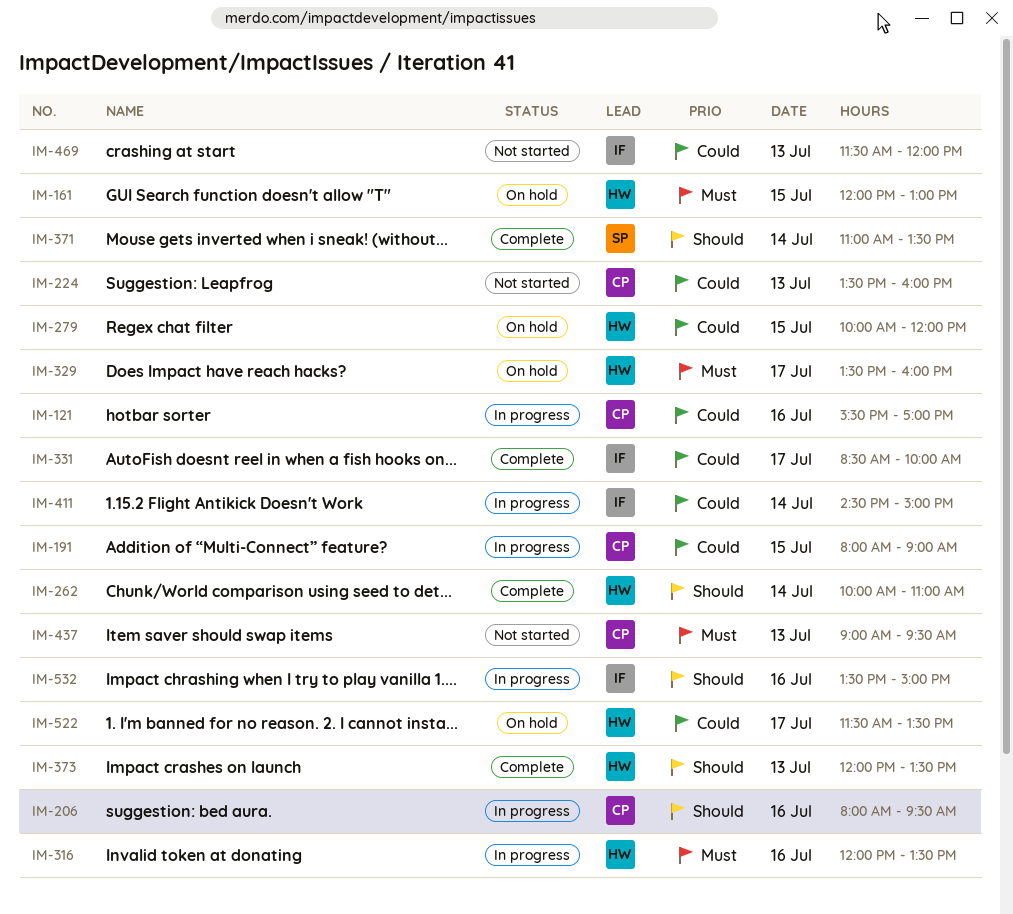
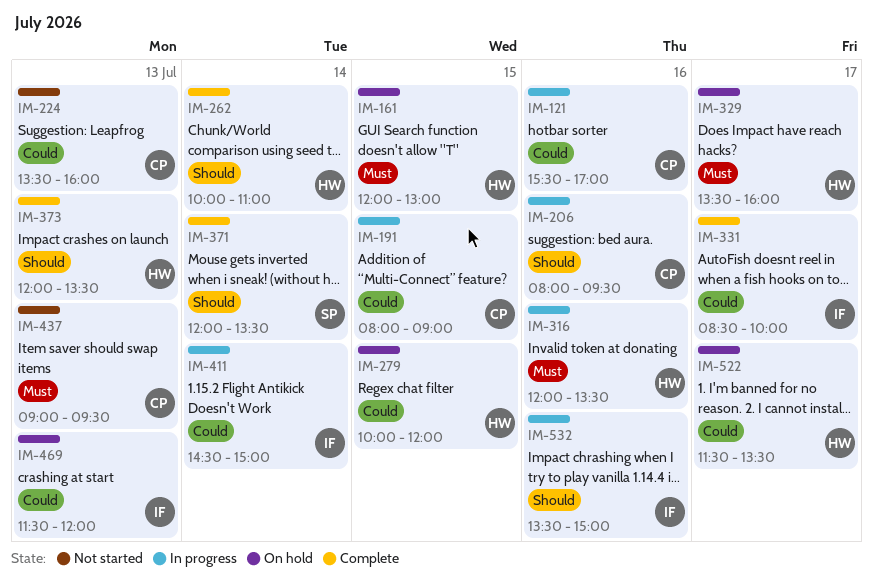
IM-371, begins: 11:00 -> 12:00
IM-469, status: Not started -> On hold

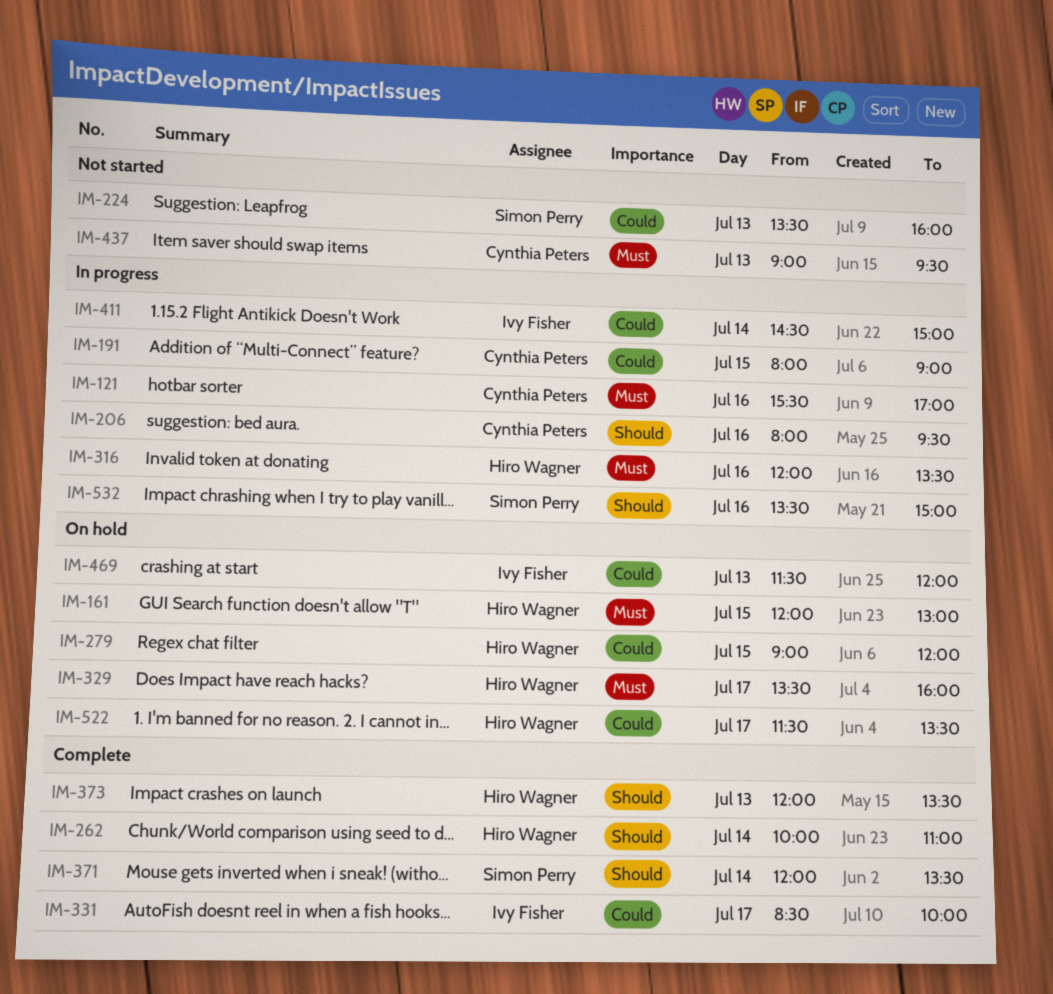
IM-121, priority: Could -> Must
IM-224, owner: Cynthia Peters -> Simon Perry
IM-279, begins: 10:00 -> 09:00
IM-532, owner: Ivy Fisher -> Simon Perry

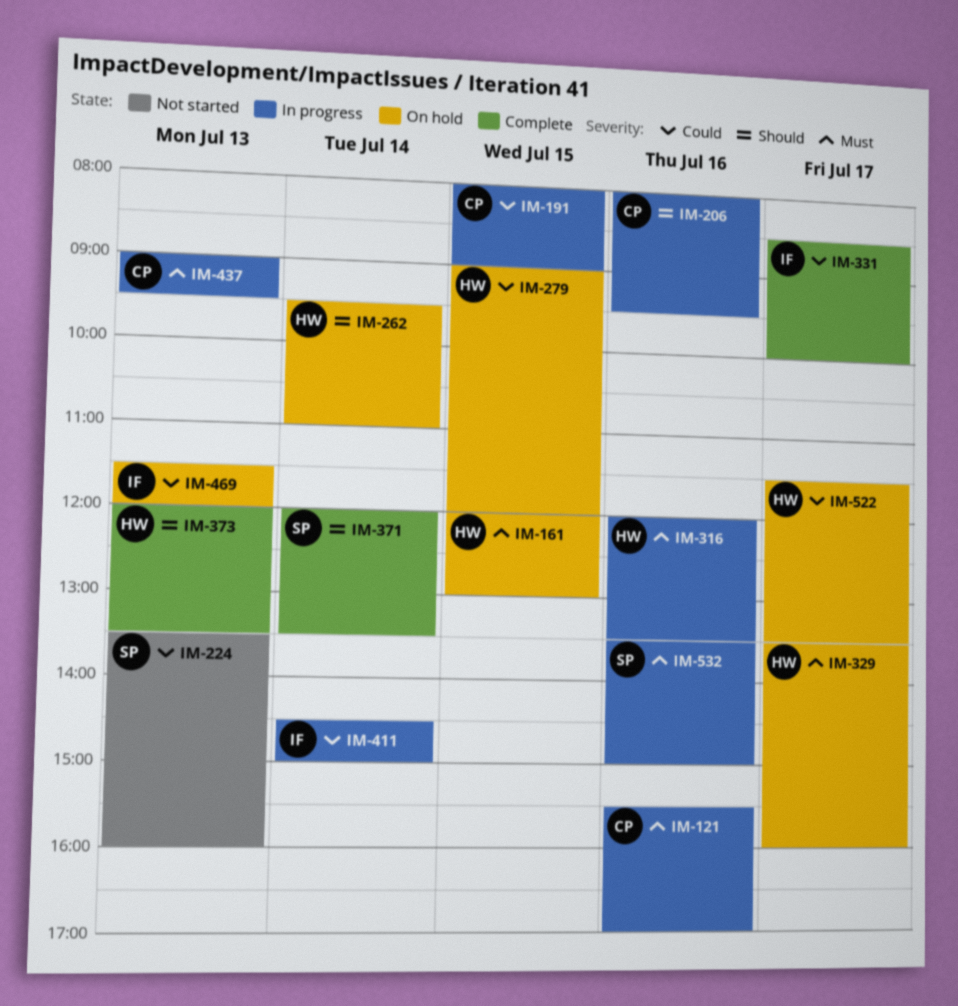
IM-262, status: Complete -> On hold
IM-262, begins: 10:00 -> 09:30
IM-437, status: Not started -> In progress
IM-532, priority: Should -> Must

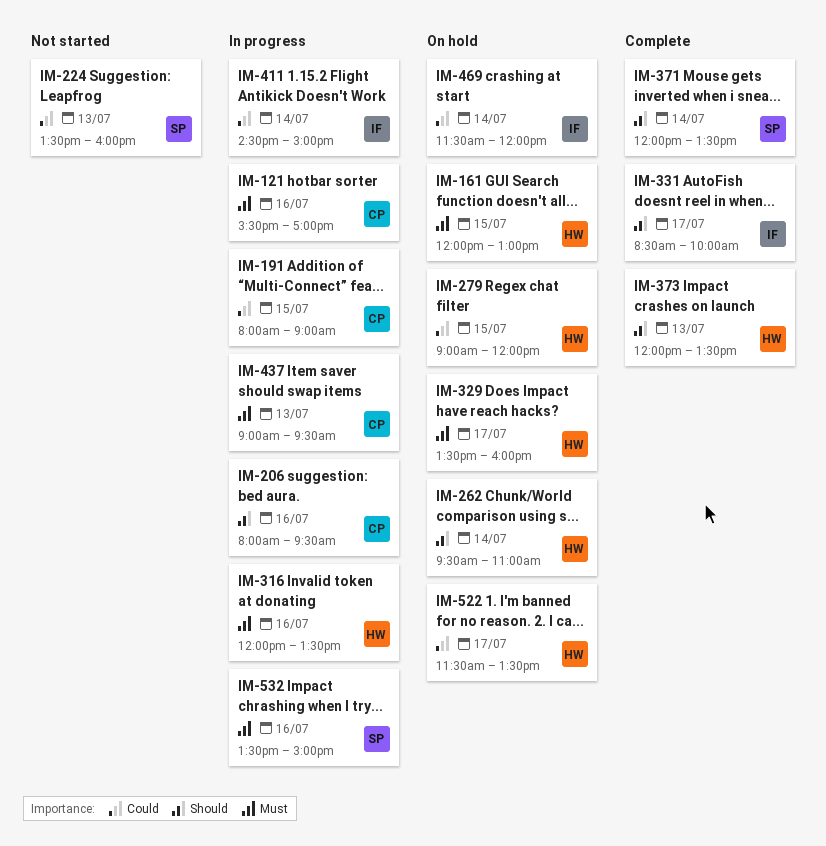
IM-331, priority: Could -> Should
IM-469, day: Jul 13 -> Jul 14

